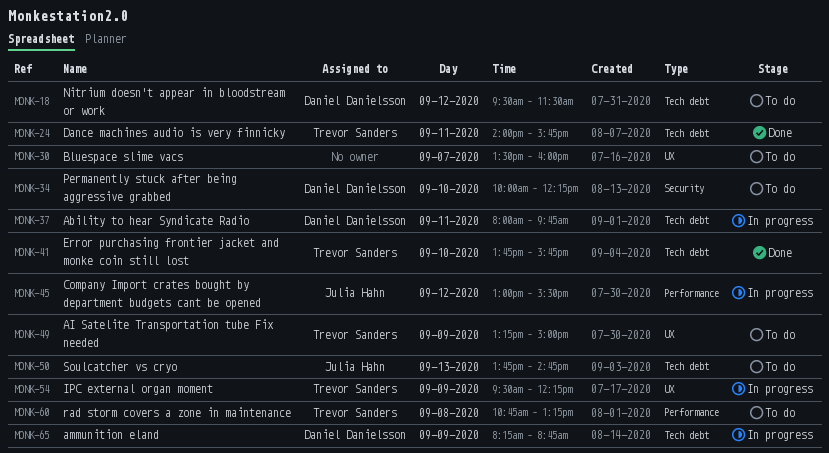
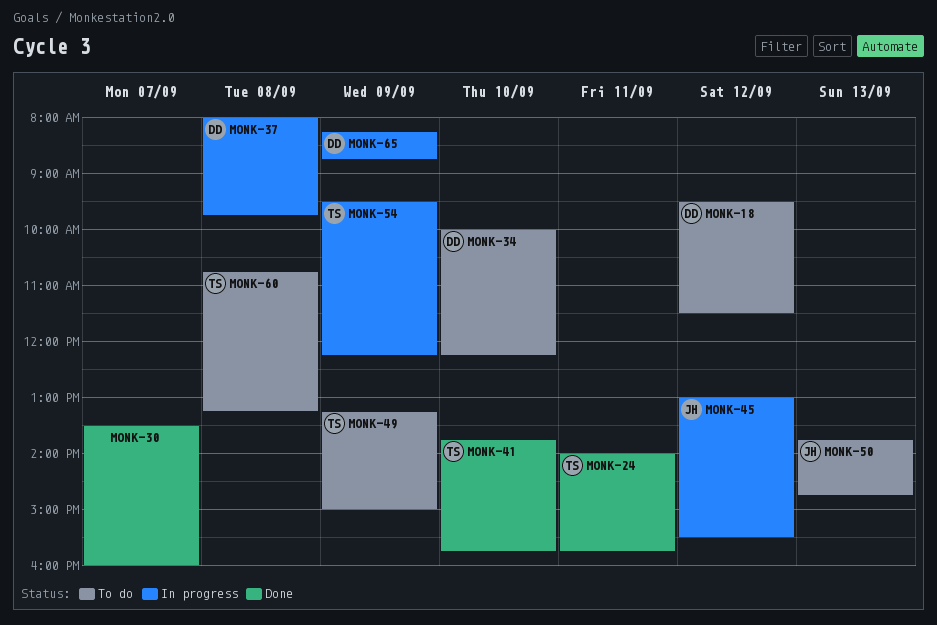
MONK-30, status: To do -> Done
MONK-37, day: Sep 11 -> Sep 8

